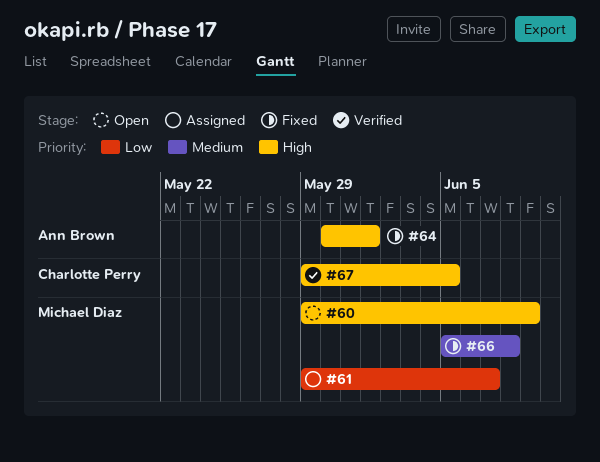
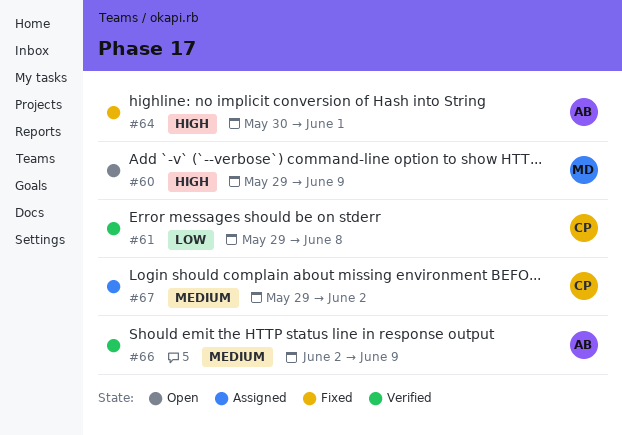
#61, status: Assigned -> Verified
#61, owner: Michael Diaz -> Charlotte Perry
#61, due: Jun 7 -> Jun 8
#66, status: Fixed -> Verified
#66, owner: Michael Diaz -> Ann Brown
#66, start: Jun 5 -> Jun 2
#66, due: Jun 8 -> Jun 9
#67, status: Verified -> Assigned
#67, priority: High -> Medium
#67, due: Jun 5 -> Jun 2

